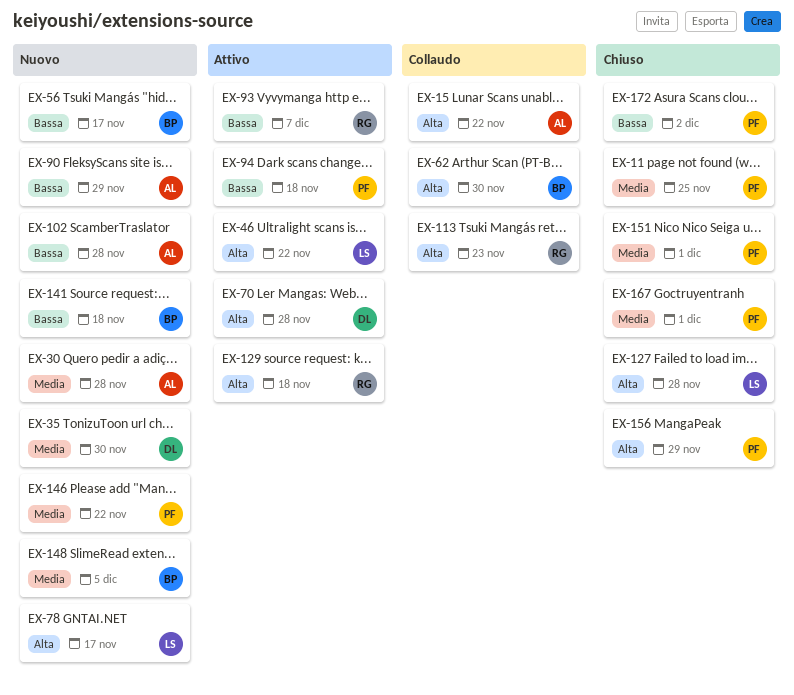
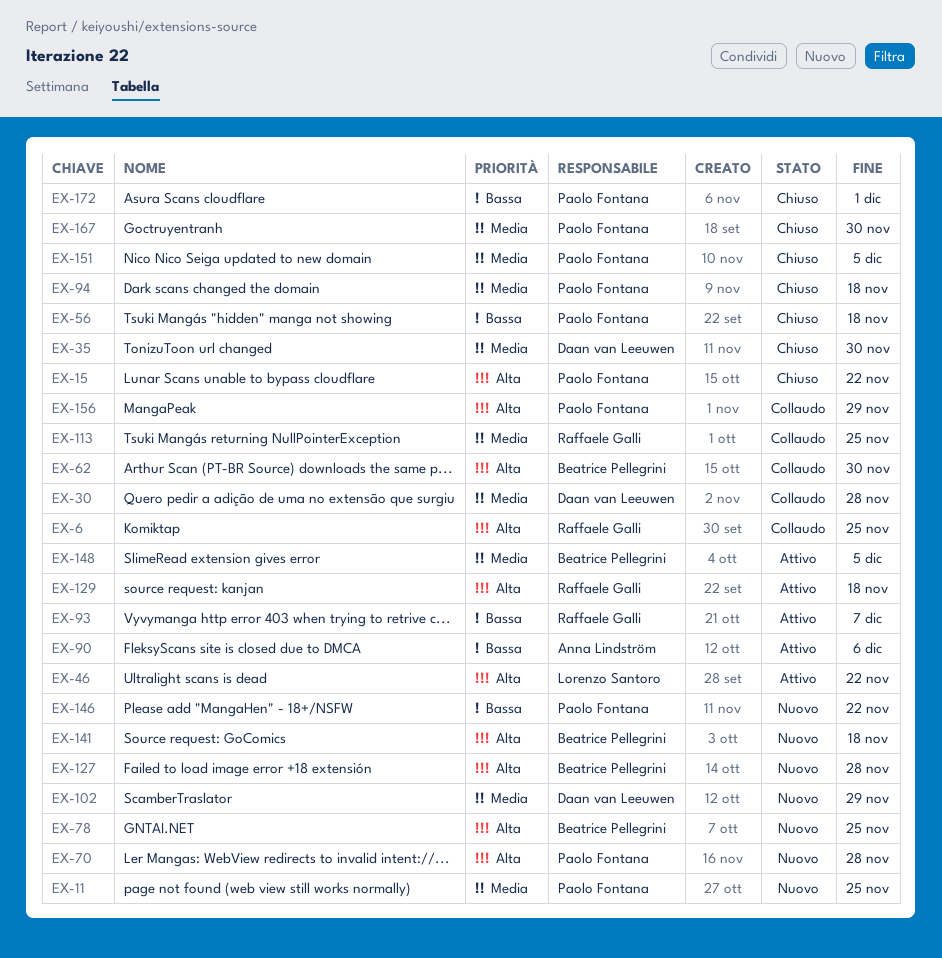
EX-6: none -> present
EX-11, status: Chiuso -> Nuovo
EX-15, status: Collaudo -> Chiuso
EX-15, owner: Anna Lindström -> Paolo Fontana
EX-30, status: Nuovo -> Collaudo
EX-30, owner: Anna Lindström -> Daan van Leeuwen
EX-35, status: Nuovo -> Chiuso
EX-56, status: Nuovo -> Chiuso
EX-56, owner: Beatrice Pellegrini -> Paolo Fontana
EX-56, due: Nov 17 -> Nov 18
EX-70, status: Attivo -> Nuovo
EX-70, owner: Daan van Leeuwen -> Paolo Fontana
EX-78, owner: Lorenzo Santoro -> Beatrice Pellegrini
EX-78, due: Nov 17 -> Nov 25
EX-90, status: Nuovo -> Attivo
EX-90, due: Nov 29 -> Dec 6
EX-94, status: Attivo -> Chiuso
EX-94, priority: Bassa -> Media
EX-102, owner: Anna Lindström -> Daan van Leeuwen
EX-102, priority: Bassa -> Media
EX-102, due: Nov 28 -> Nov 29
EX-113, priority: Alta -> Media
EX-113, due: Nov 23 -> Nov 25
EX-127, status: Chiuso -> Nuovo
EX-127, owner: Lorenzo Santoro -> Beatrice Pellegrini
EX-141, priority: Bassa -> Alta
EX-146, priority: Media -> Bassa
EX-148, status: Nuovo -> Attivo
EX-151, due: Dec 1 -> Dec 5
EX-156, status: Chiuso -> Collaudo
EX-167, due: Dec 1 -> Nov 30
EX-172, due: Dec 2 -> Dec 1

